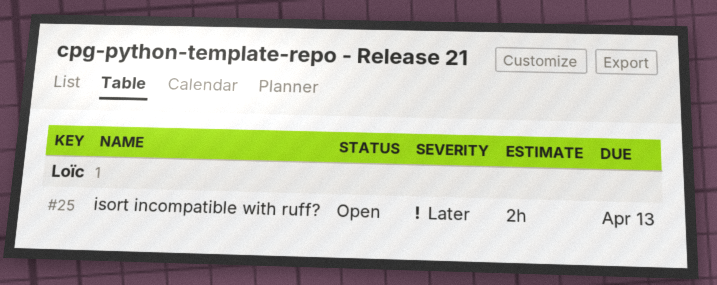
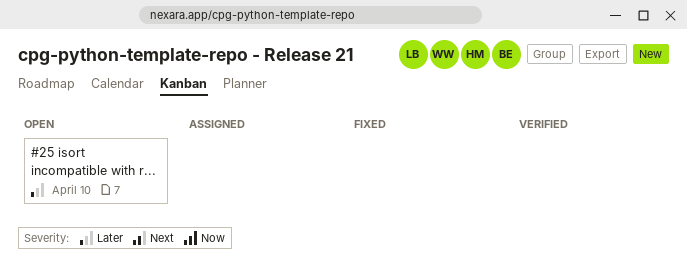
#25, due: Apr 13 -> Apr 10

